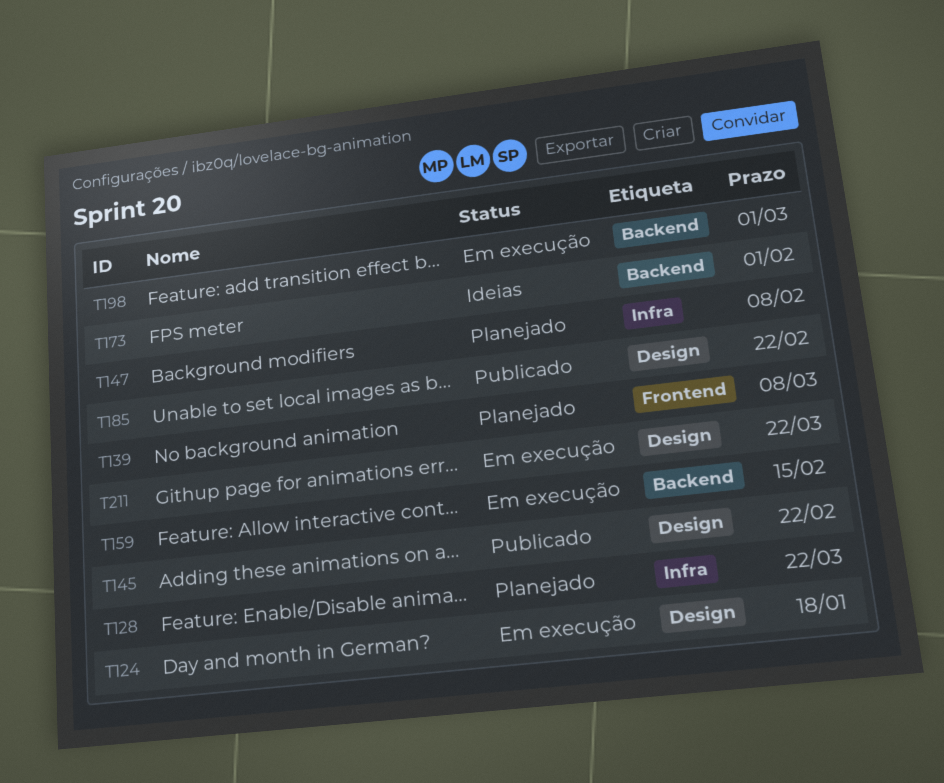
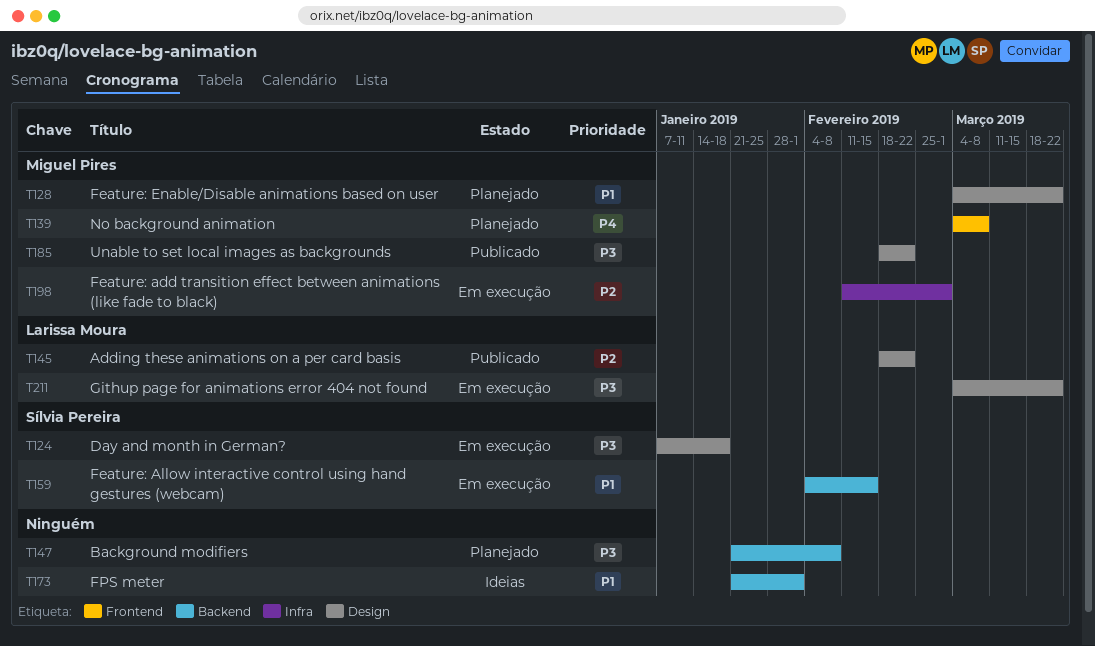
T128, label: Infra -> Design
T147, label: Infra -> Backend
T198, label: Backend -> Infra

